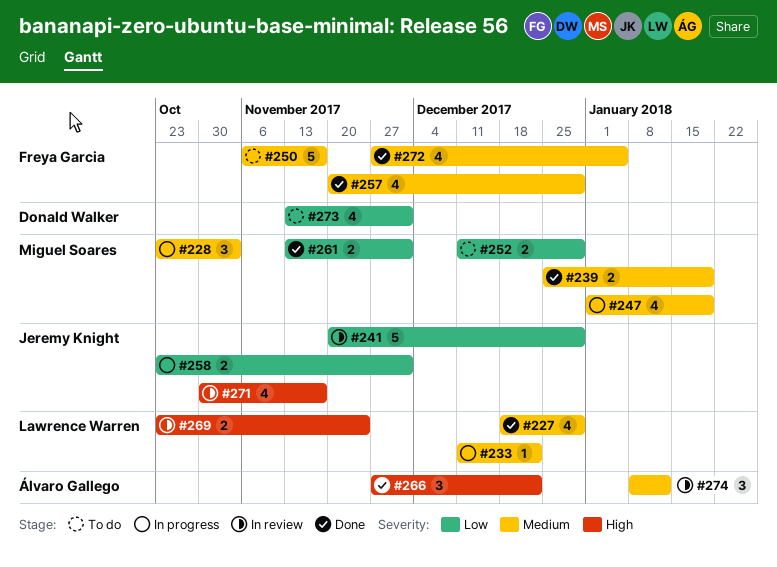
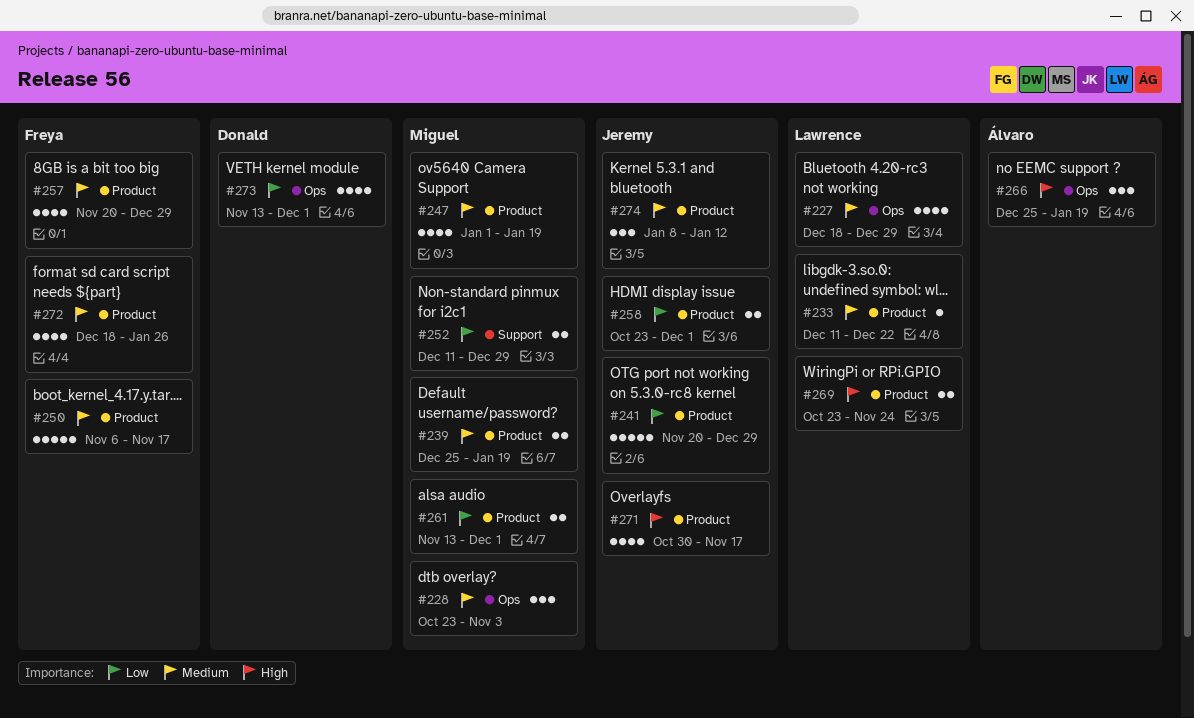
#266, start: Nov 27 -> Dec 25
#266, due: Dec 22 -> Jan 19
#272, start: Nov 27 -> Dec 18
#272, due: Jan 5 -> Jan 26
#274, owner: Álvaro Gallego -> Jeremy Knight

